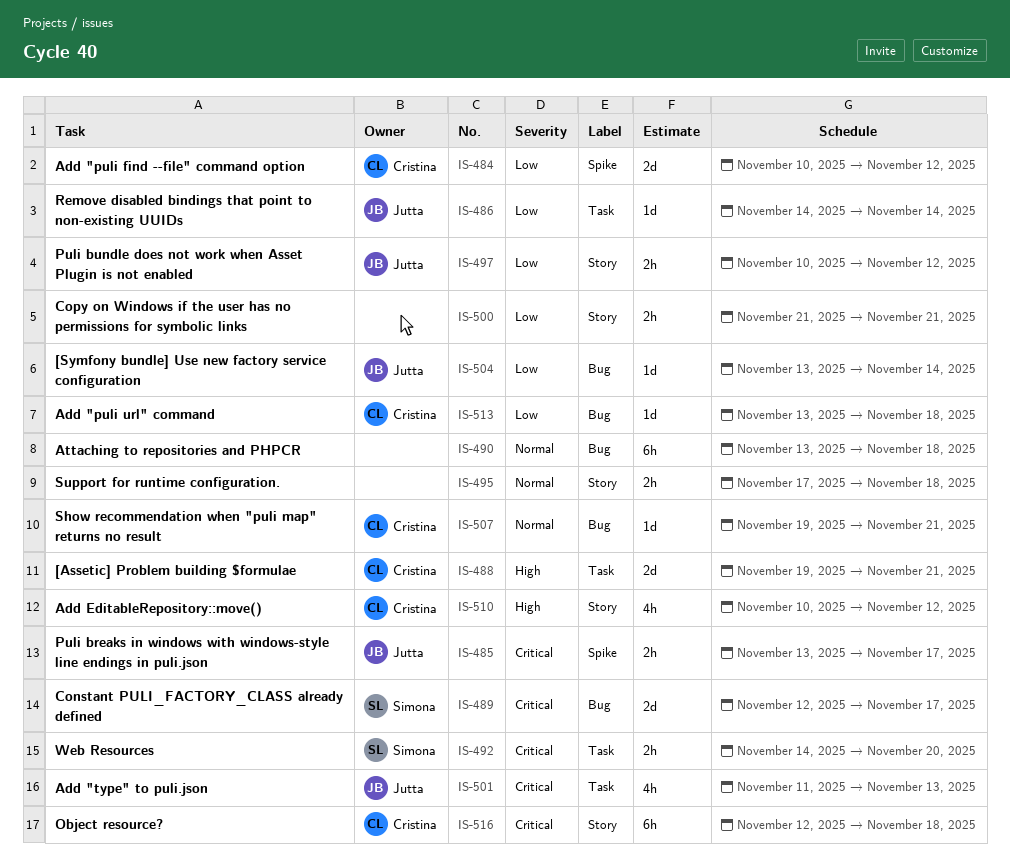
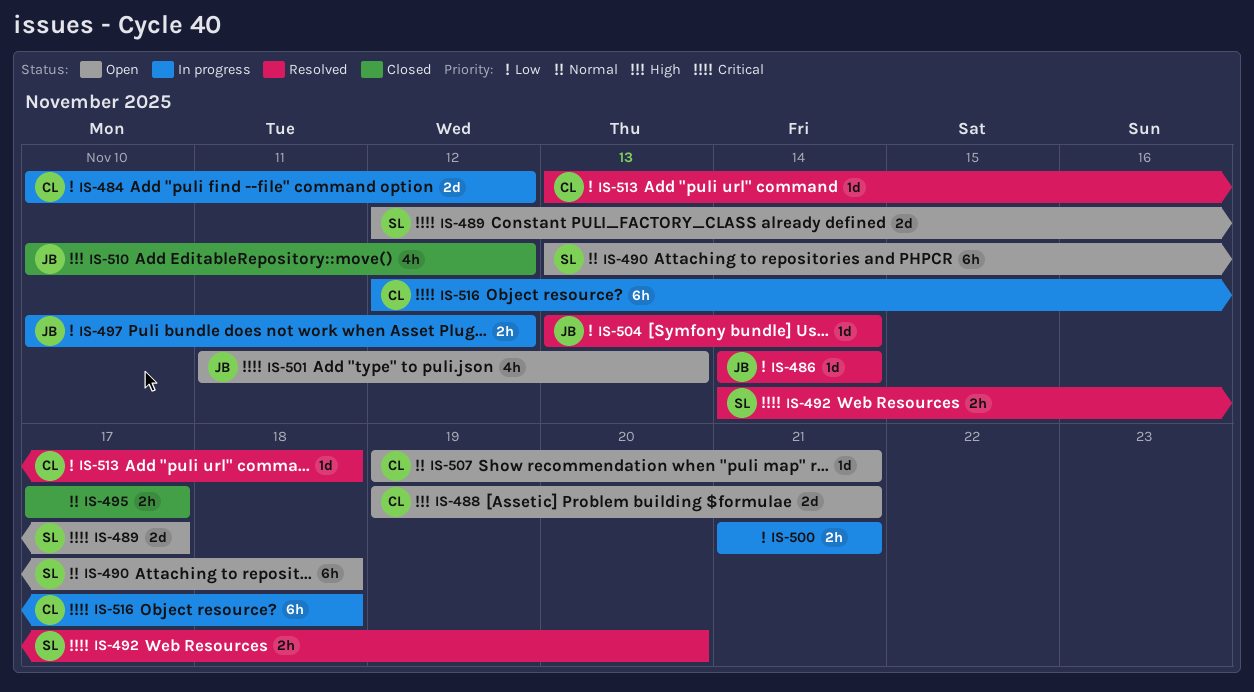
IS-485: present -> none
IS-490, owner: none -> Simona
IS-495, due: Nov 18 -> Nov 17
IS-510, owner: Cristina -> Jutta

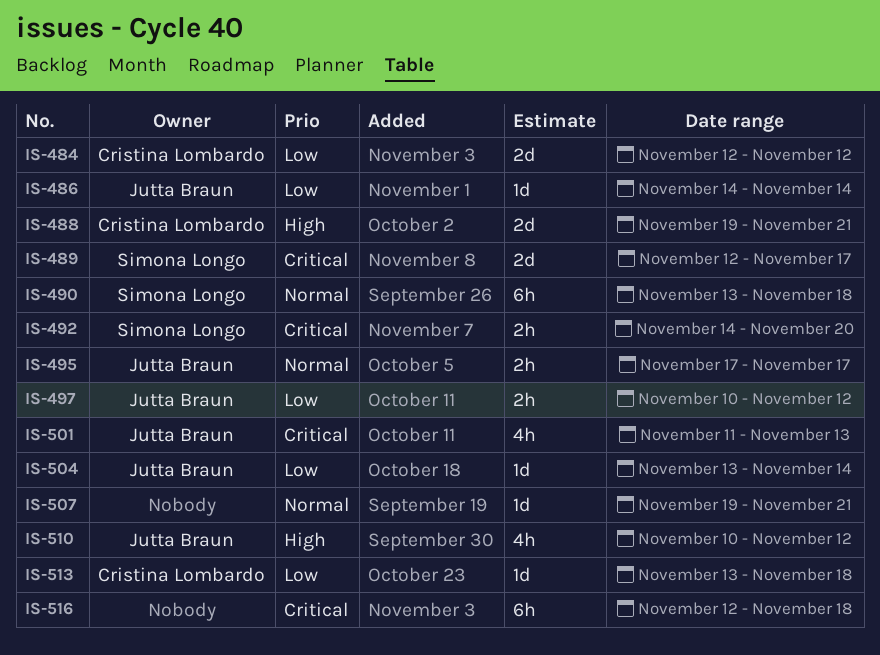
IS-484, start: Nov 10 -> Nov 12
IS-495, owner: none -> Jutta Braun
IS-500: present -> none
IS-507, owner: Cristina Lombardo -> none
IS-516, owner: Cristina Lombardo -> none

